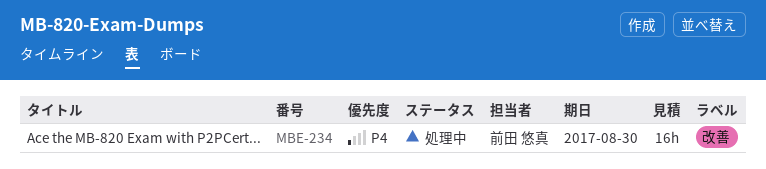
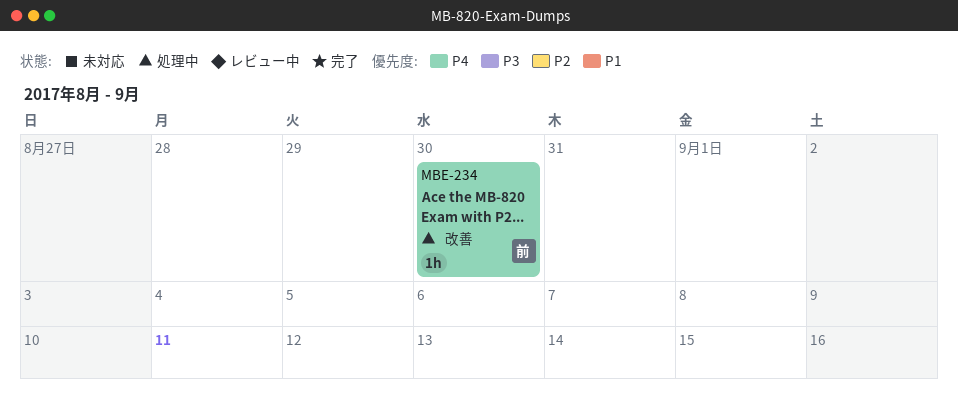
MBE-234, estimate: 16h -> 1h

